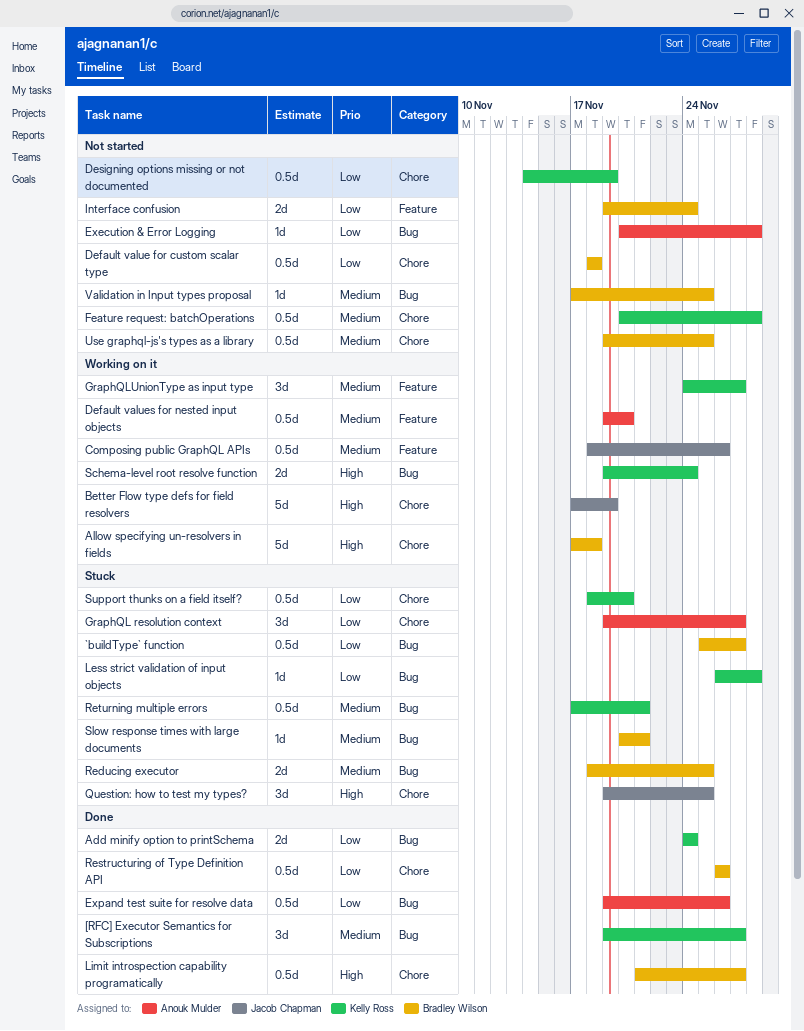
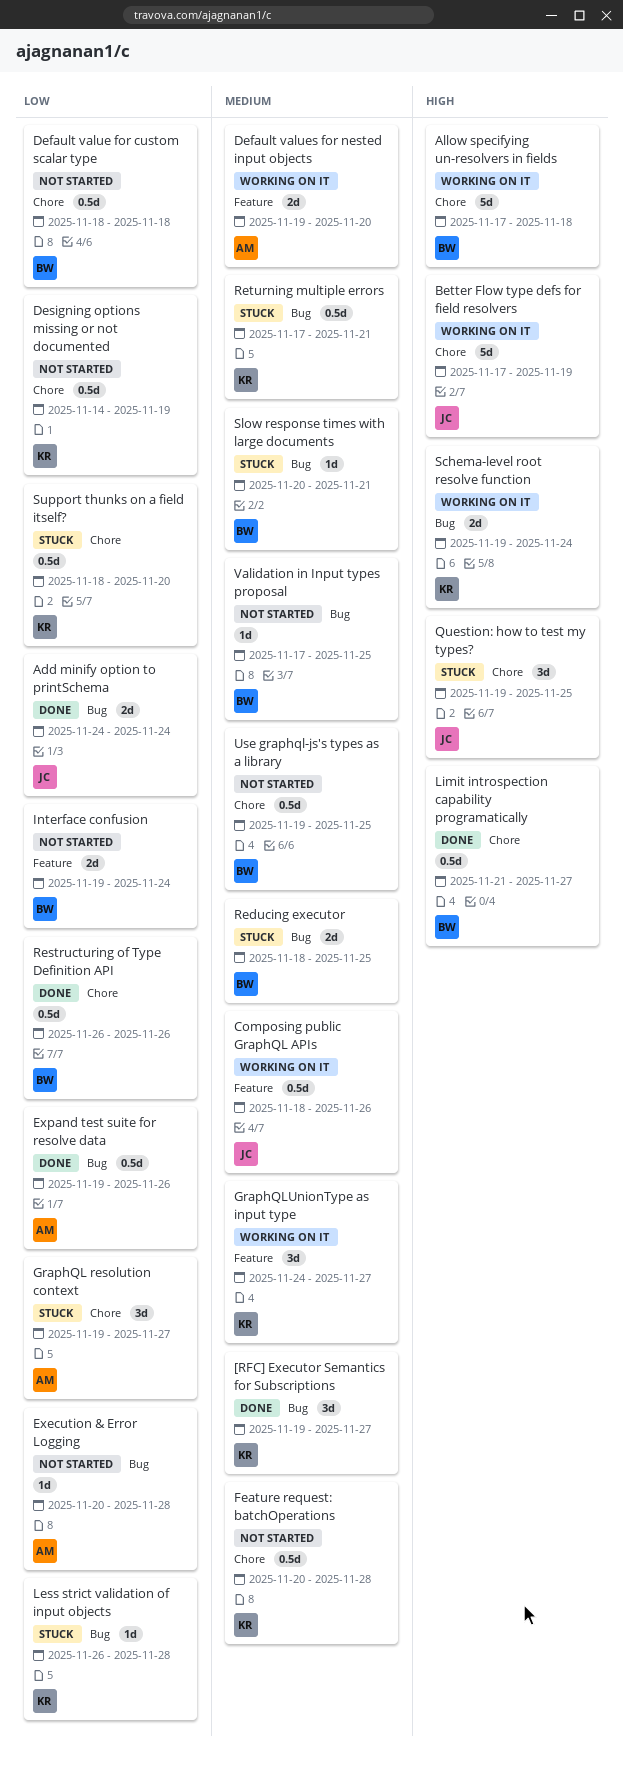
`buildType` function: present -> none
Add minify option to printSchema, owner: Kelly Ross -> Jacob Chapman
Default values for nested input objects, estimate: 0.5d -> 2d

